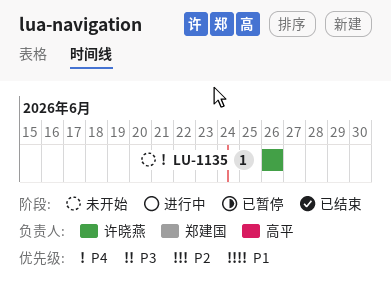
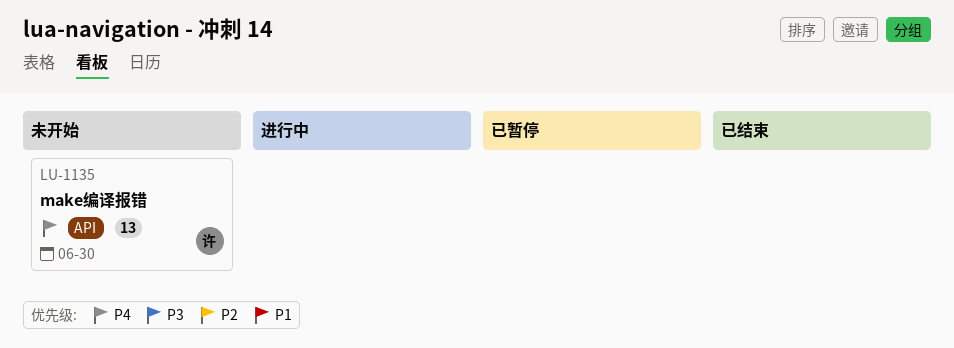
LU-1135, estimate: 1 -> 13
LU-1135, due: Jun 26 -> Jun 30

